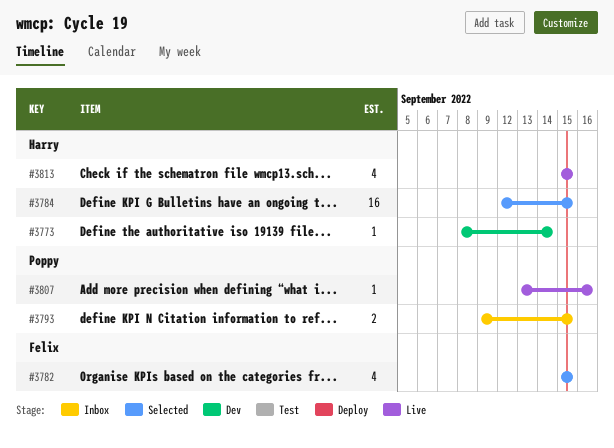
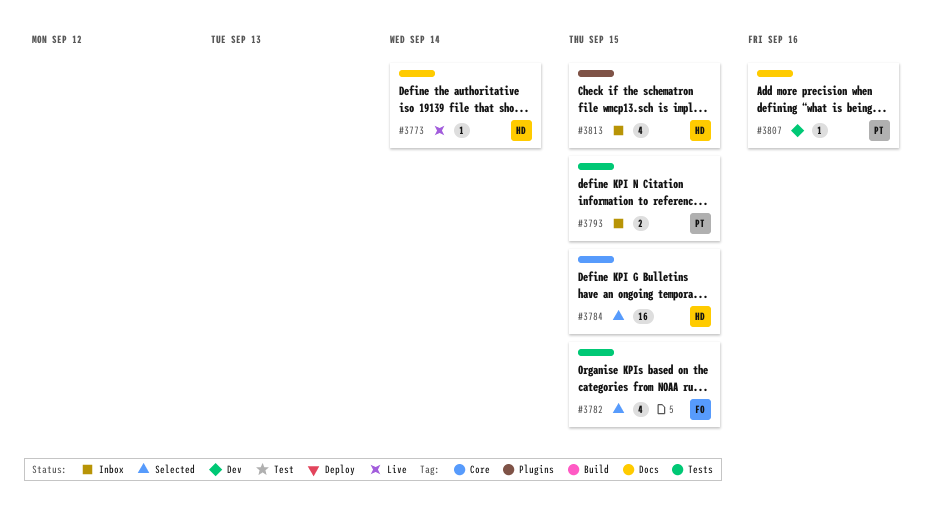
#3773, status: Dev -> Live
#3807, status: Live -> Dev
#3813, status: Live -> Inbox

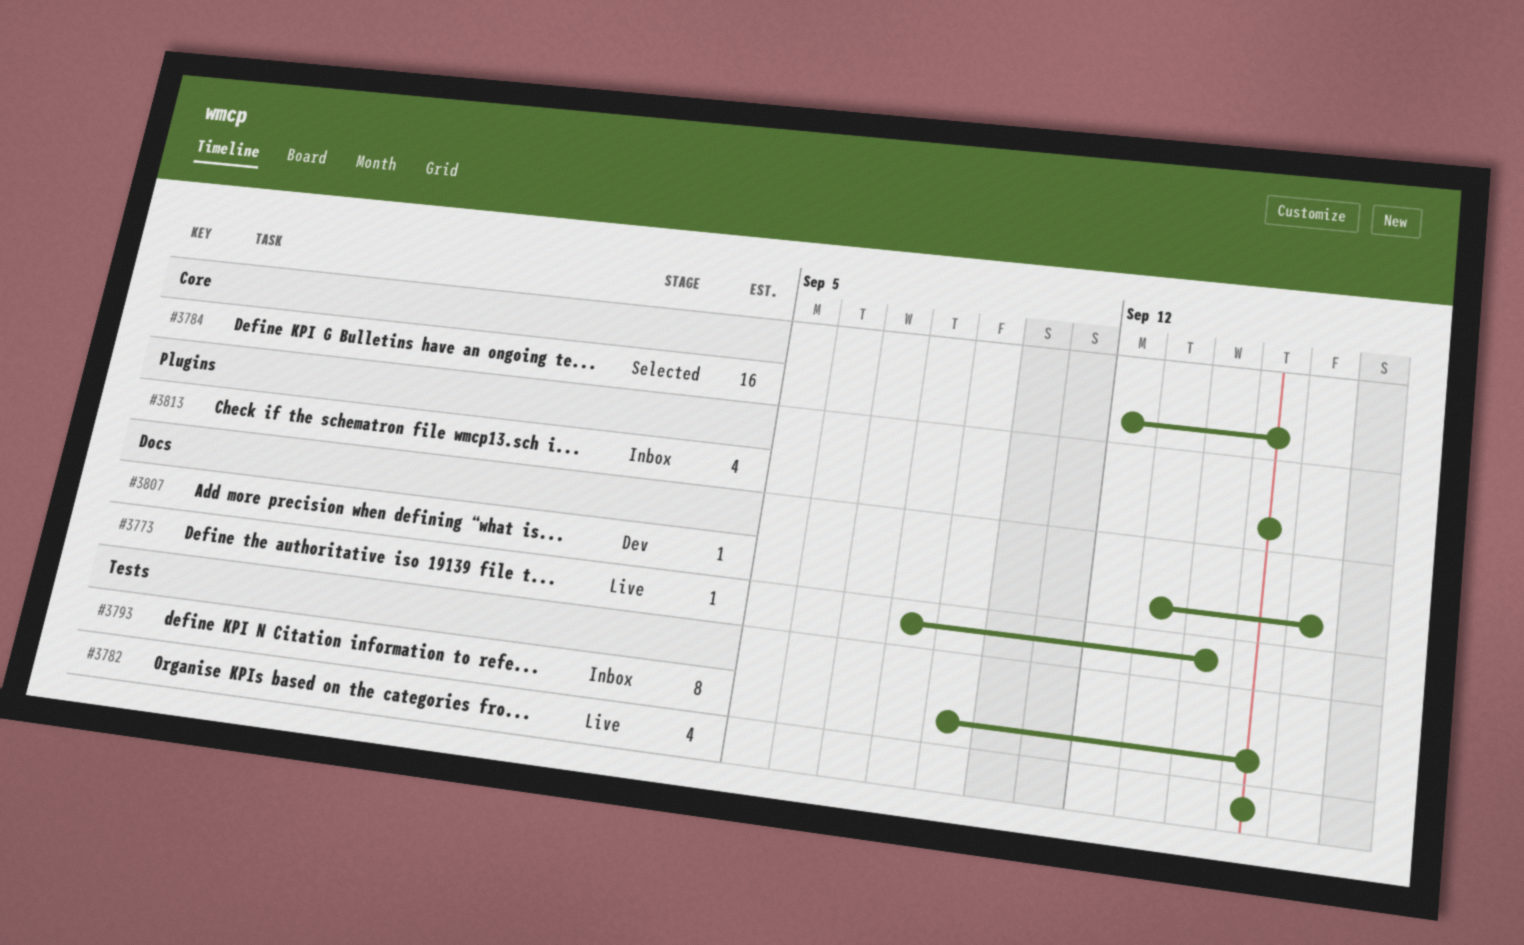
#3782, status: Selected -> Live
#3793, estimate: 2 -> 8

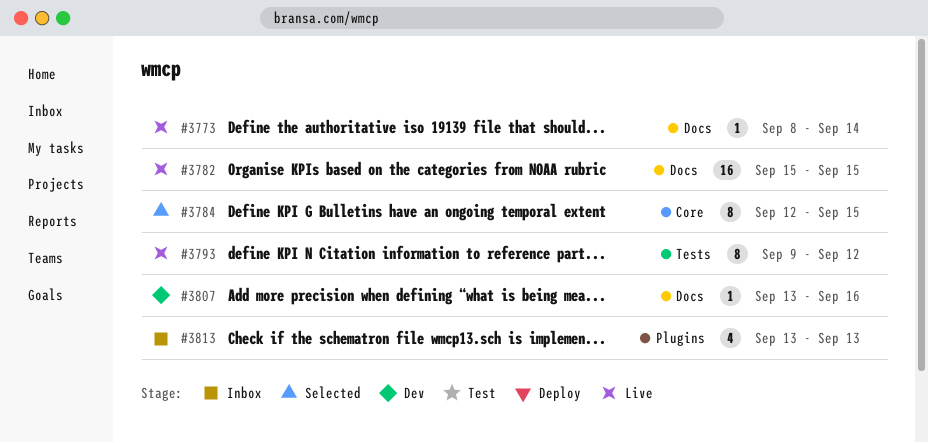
#3782, label: Tests -> Docs
#3782, estimate: 4 -> 16
#3784, estimate: 16 -> 8
#3793, status: Inbox -> Live
#3793, due: Sep 15 -> Sep 12
#3813, start: Sep 15 -> Sep 13
#3813, due: Sep 15 -> Sep 13

